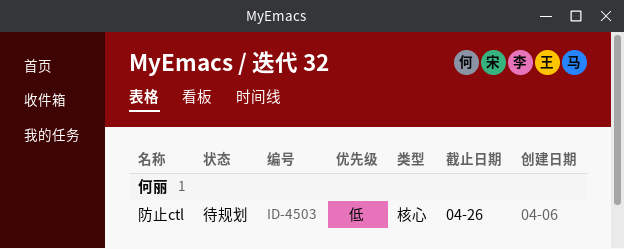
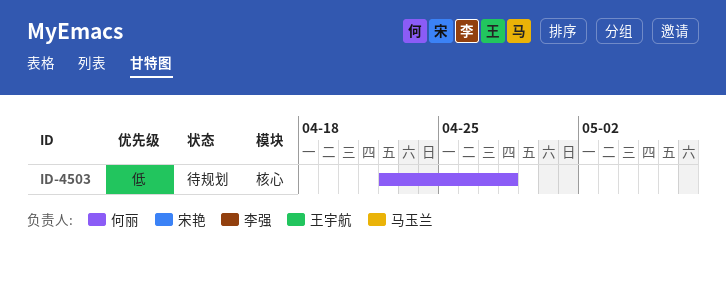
ID-4503, due: Apr 26 -> Apr 28

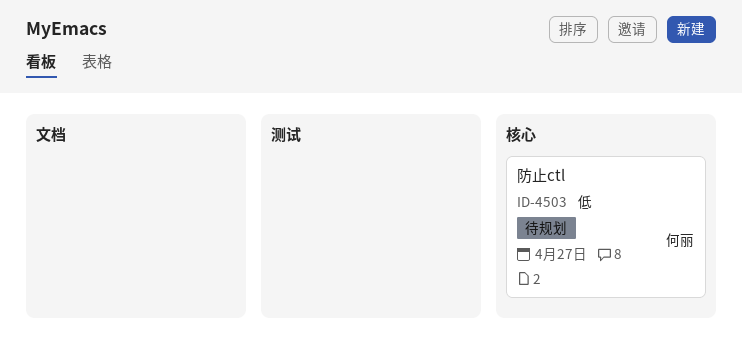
ID-4503, due: Apr 28 -> Apr 27

